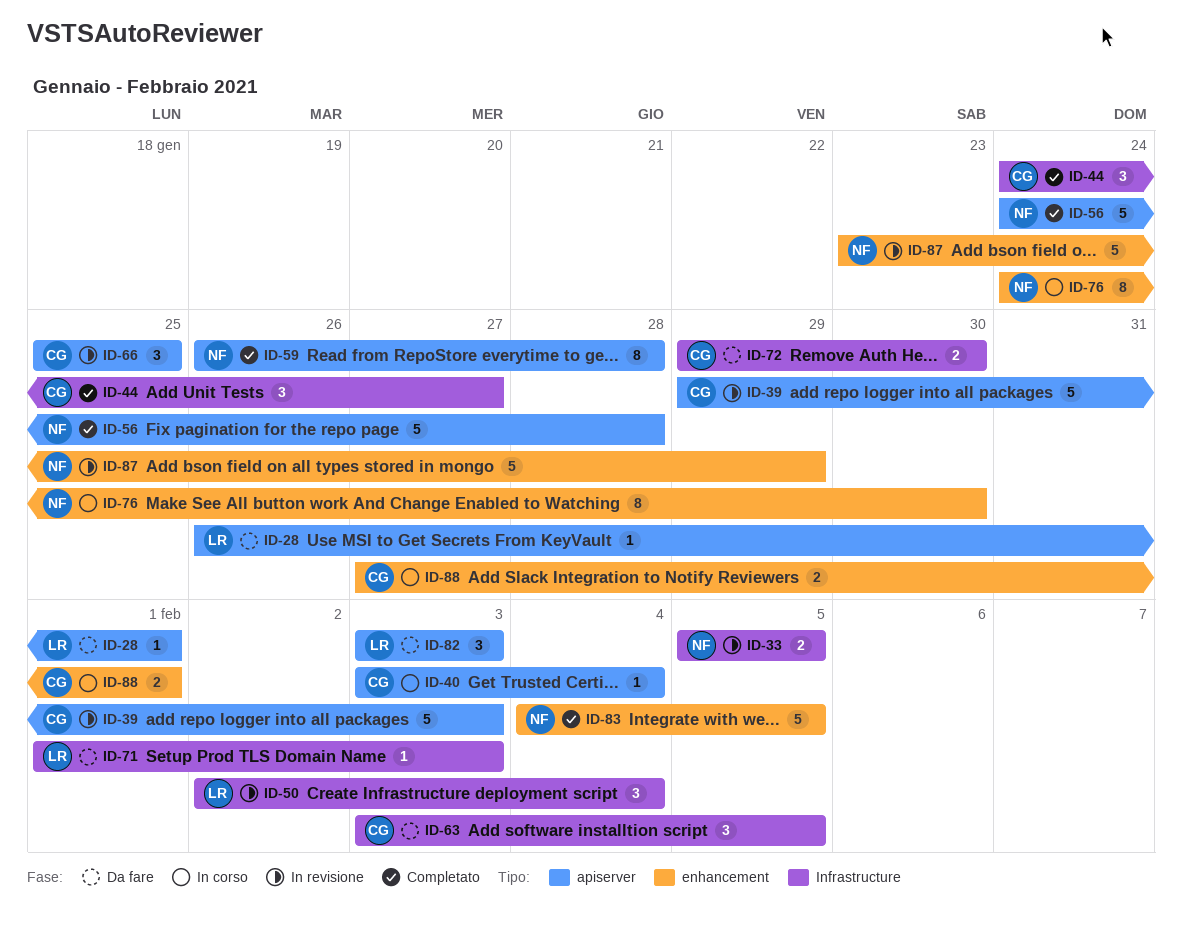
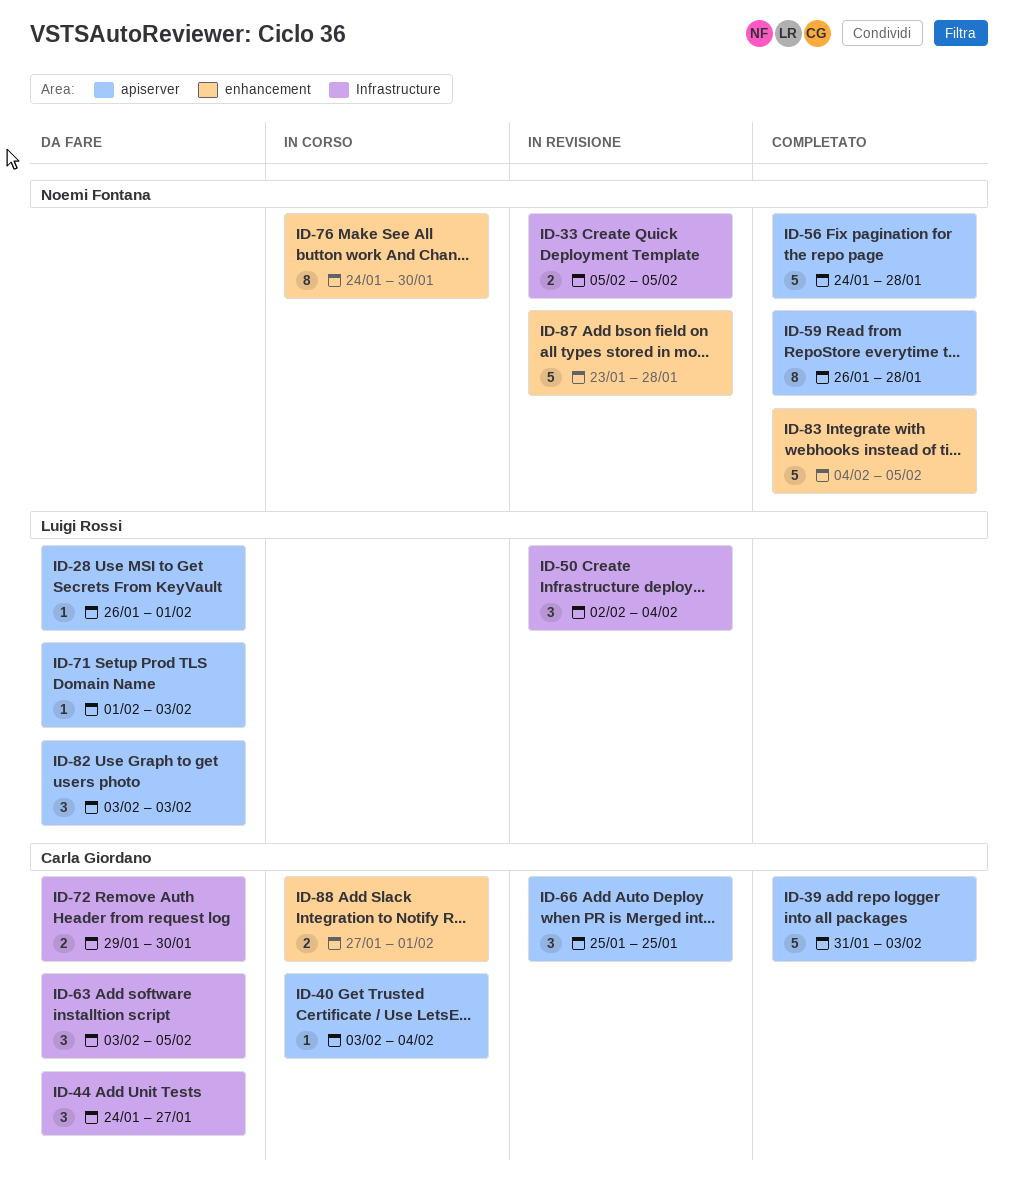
ID-39, status: In revisione -> Completato
ID-39, start: Jan 29 -> Jan 31
ID-44, status: Completato -> Da fare
ID-71, label: Infrastructure -> apiserver
ID-87, due: Jan 29 -> Jan 28

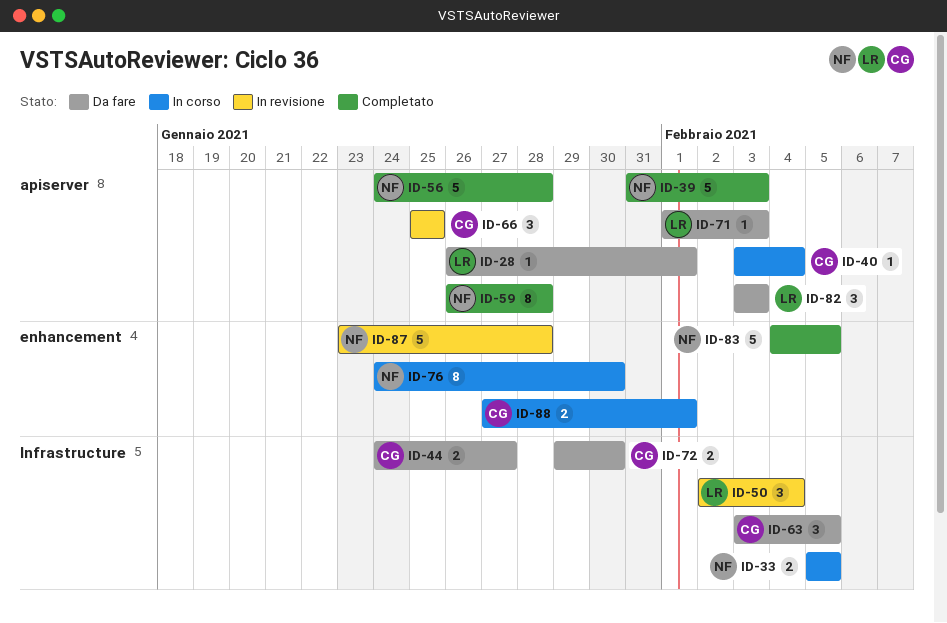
ID-33, status: In revisione -> In corso
ID-39, owner: Carla Giordano -> Noemi Fontana
ID-44, estimate: 3 -> 2

